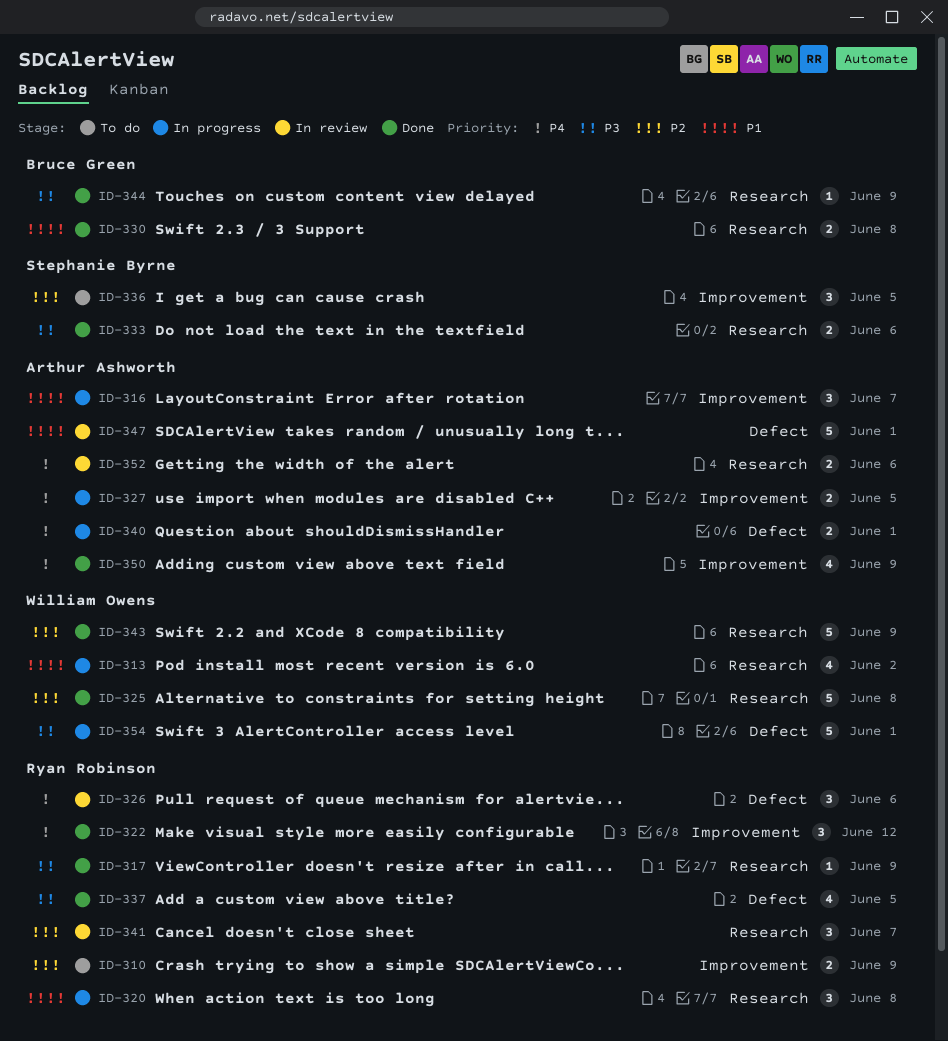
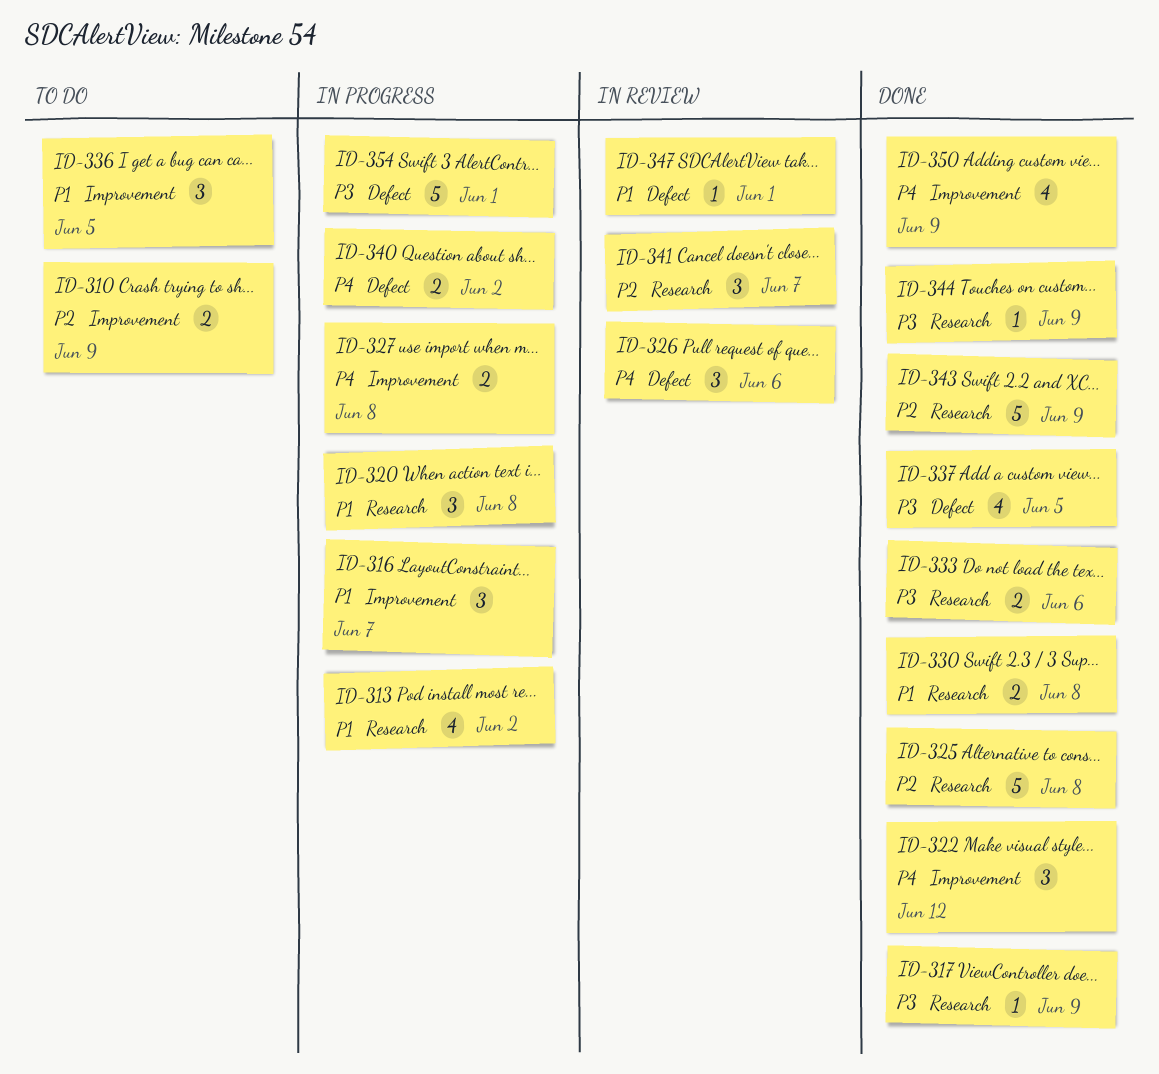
ID-327, due: Jun 5 -> Jun 8
ID-336, priority: P2 -> P1
ID-340, due: Jun 1 -> Jun 2
ID-347, estimate: 5 -> 1
ID-352: present -> none

